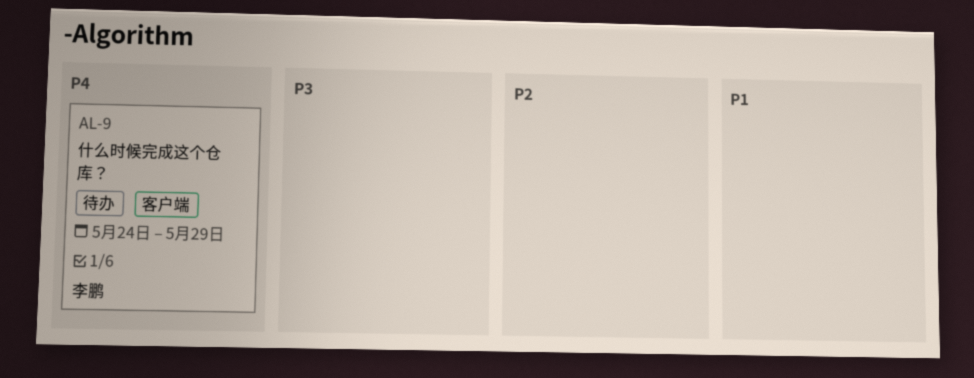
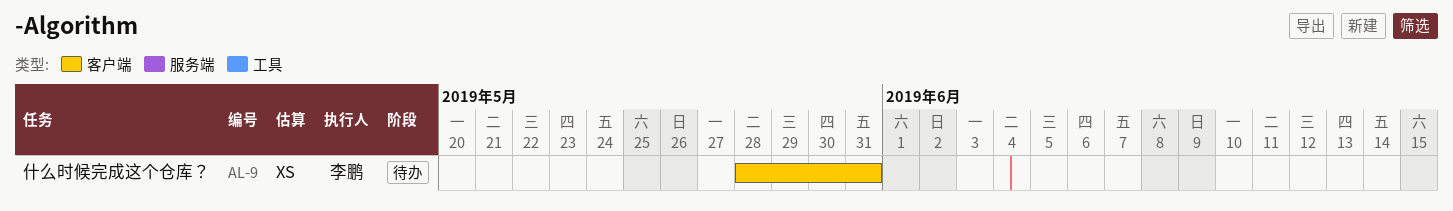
AL-9, start: May 24 -> May 28
AL-9, due: May 29 -> May 31

